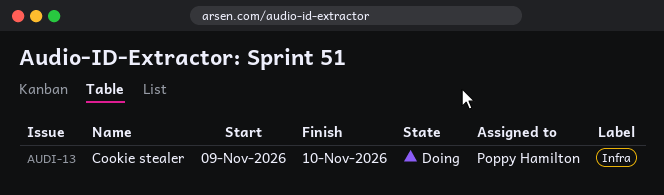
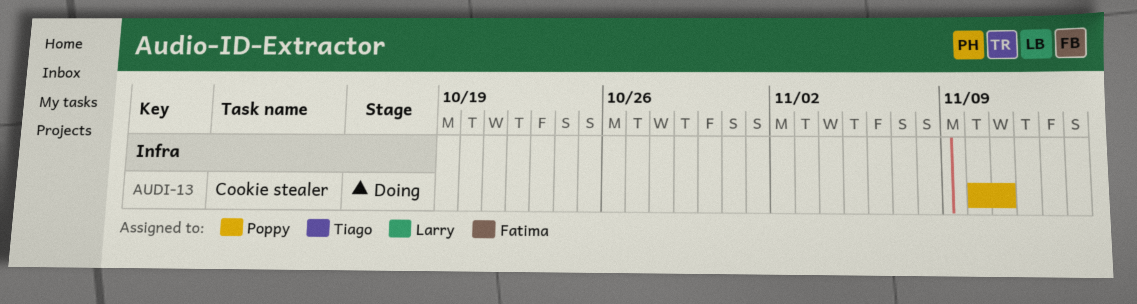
AUDI-13, start: Nov 9 -> Nov 10
AUDI-13, due: Nov 10 -> Nov 11

